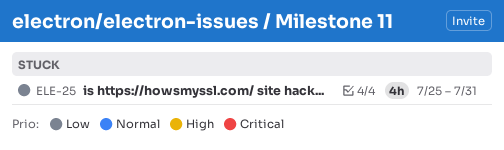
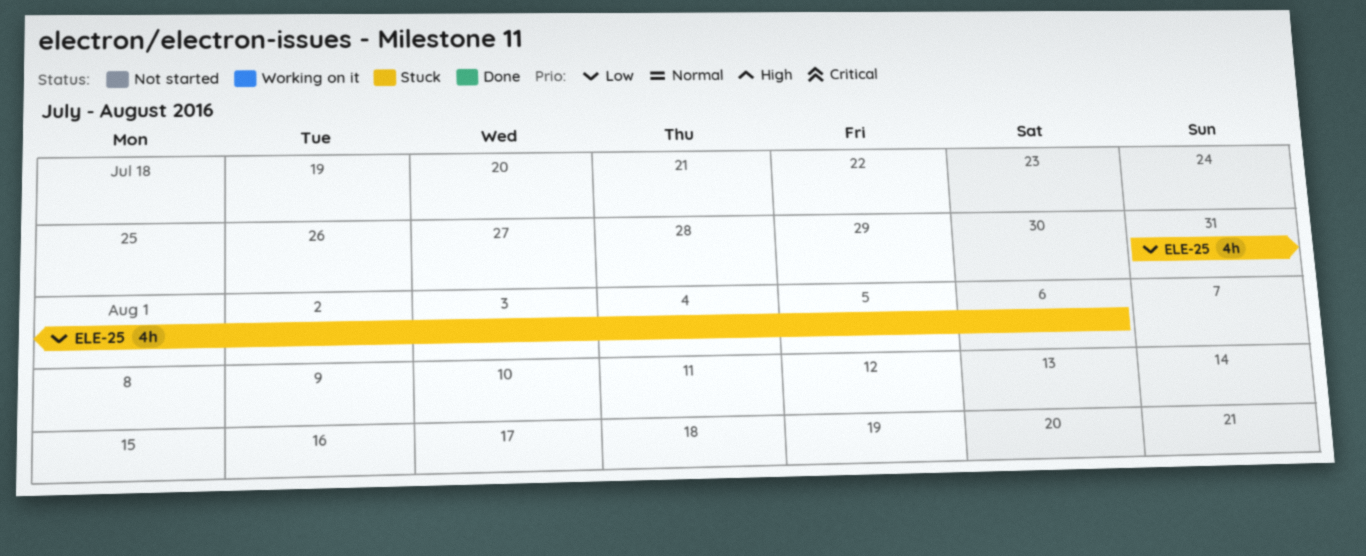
ELE-25, start: Jul 25 -> Jul 31
ELE-25, due: Jul 31 -> Aug 6

